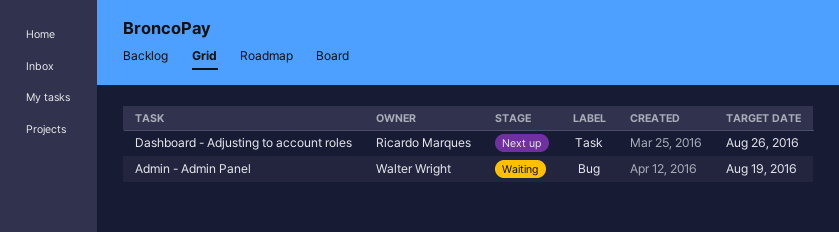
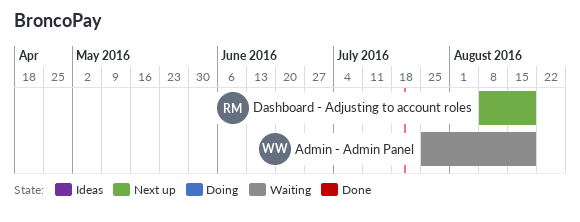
Dashboard - Adjusting to account roles, due: Aug 26 -> Aug 19

